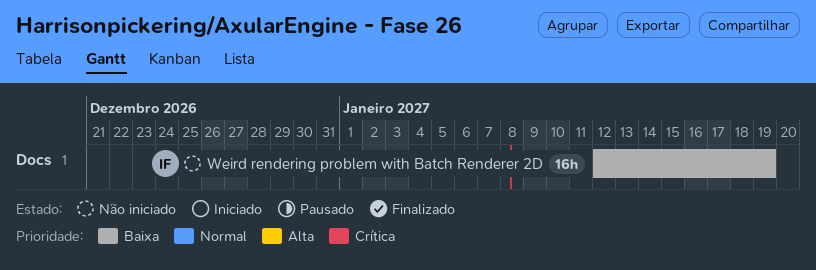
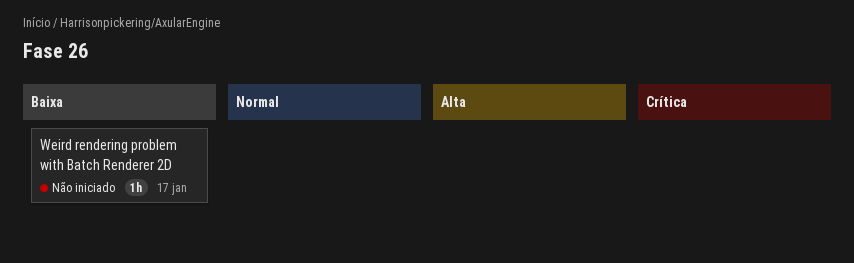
Weird rendering problem with Batch Renderer 2D, estimate: 16h -> 1h
Weird rendering problem with Batch Renderer 2D, due: Jan 19 -> Jan 17

